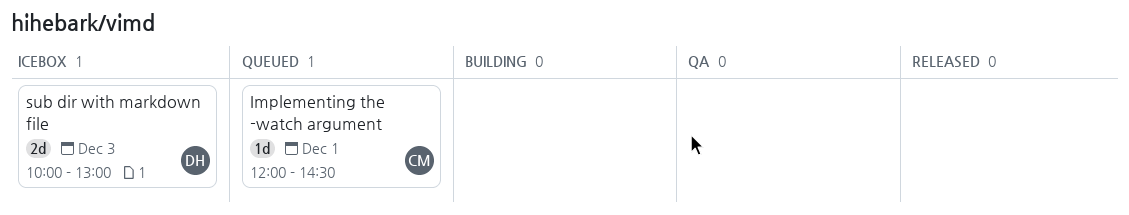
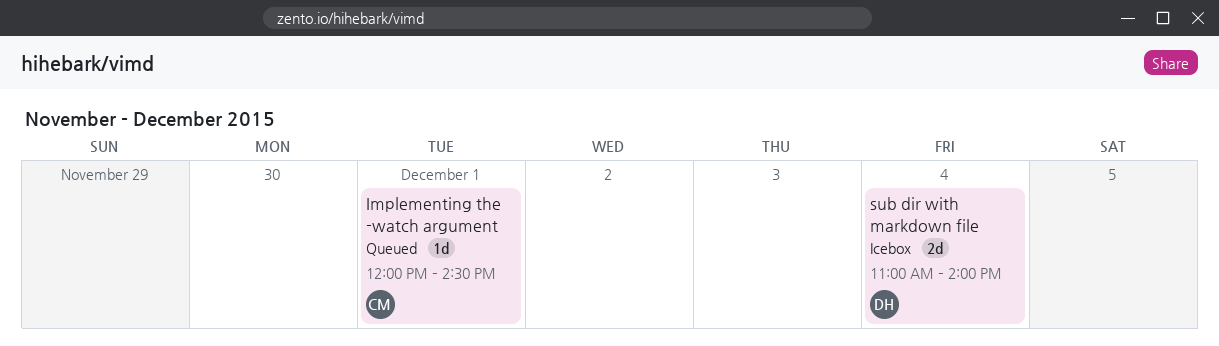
sub dir with markdown file, day: Dec 3 -> Dec 4
sub dir with markdown file, begins: 10:00 -> 11:00
sub dir with markdown file, ends: 13:00 -> 14:00

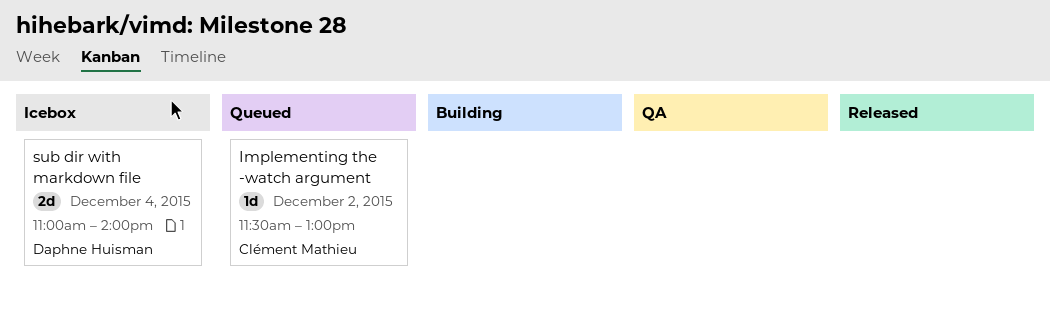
Implementing the -watch argument, day: Dec 1 -> Dec 2
Implementing the -watch argument, begins: 12:00 -> 11:30
Implementing the -watch argument, ends: 14:30 -> 13:00

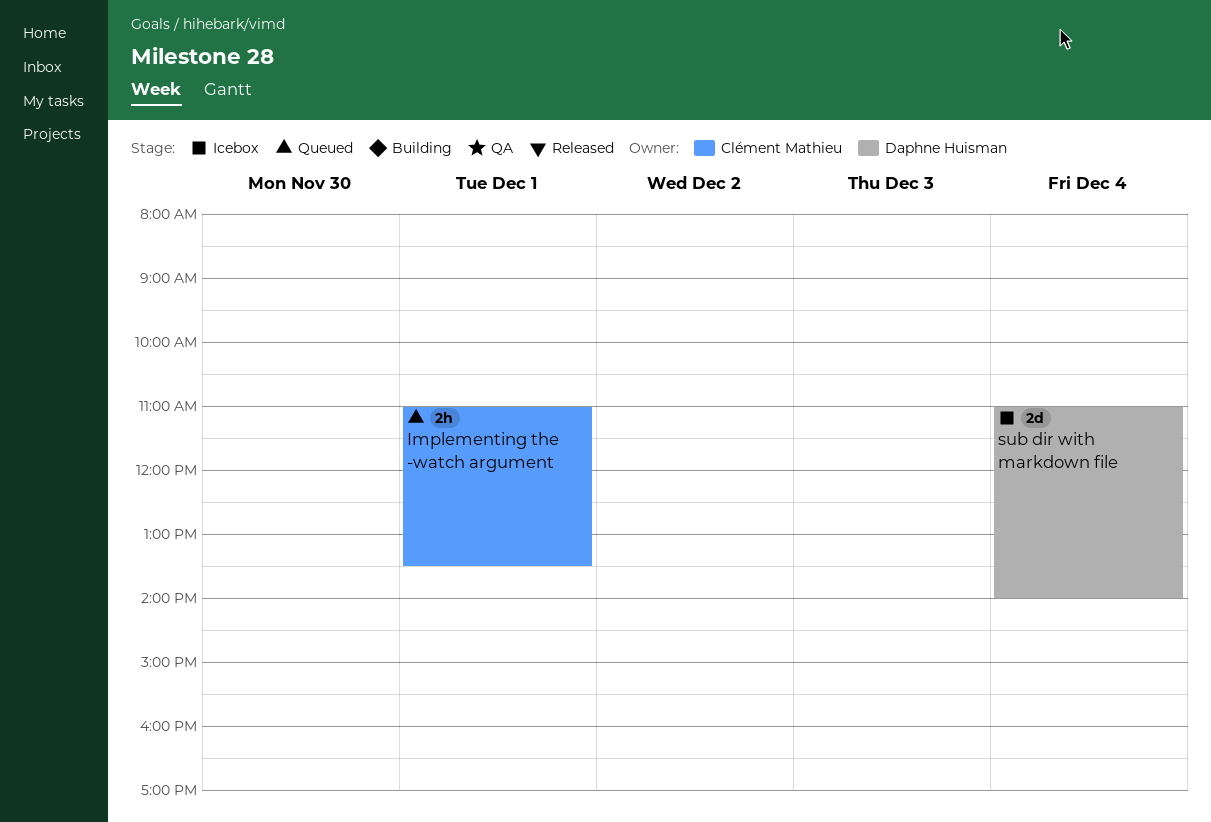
Implementing the -watch argument, estimate: 1d -> 2h
Implementing the -watch argument, day: Dec 2 -> Dec 1
Implementing the -watch argument, begins: 11:30 -> 11:00
Implementing the -watch argument, ends: 13:00 -> 13:30

